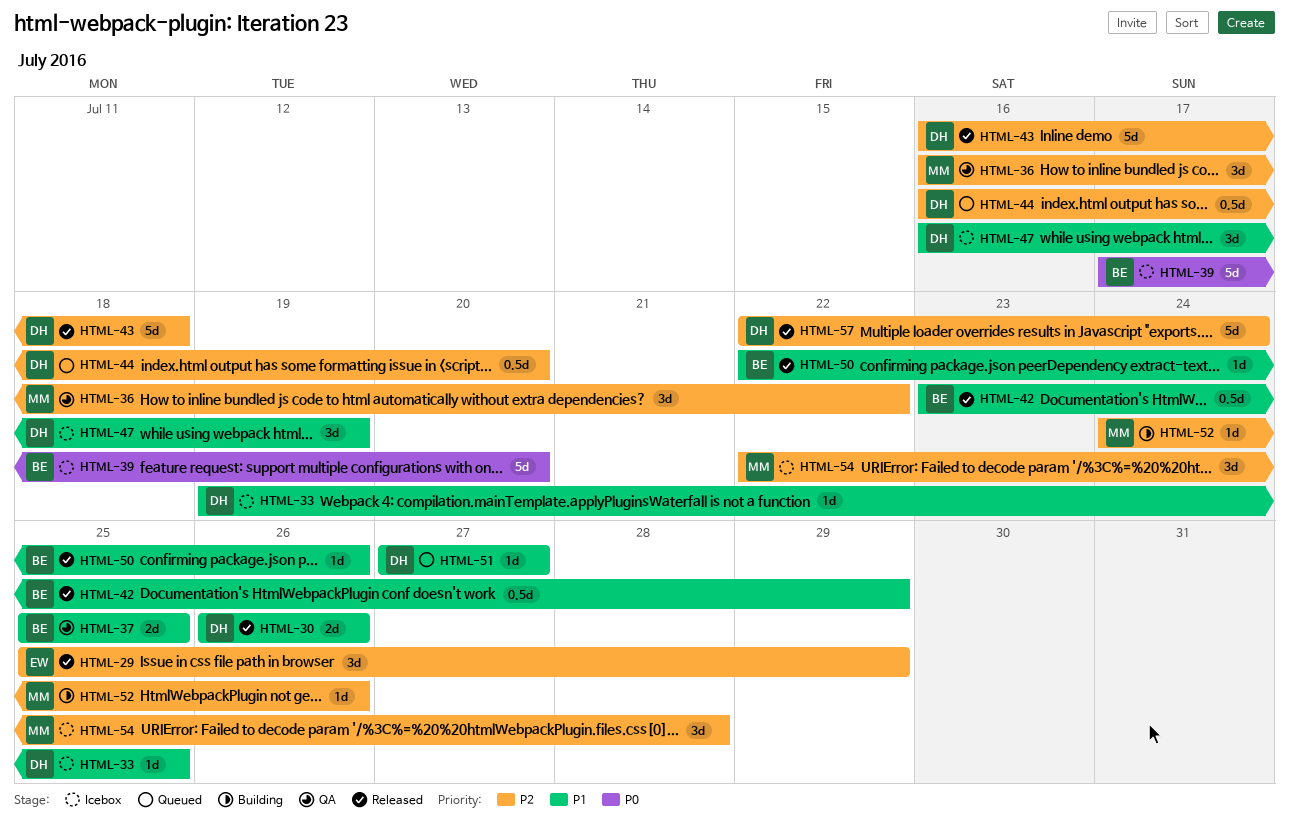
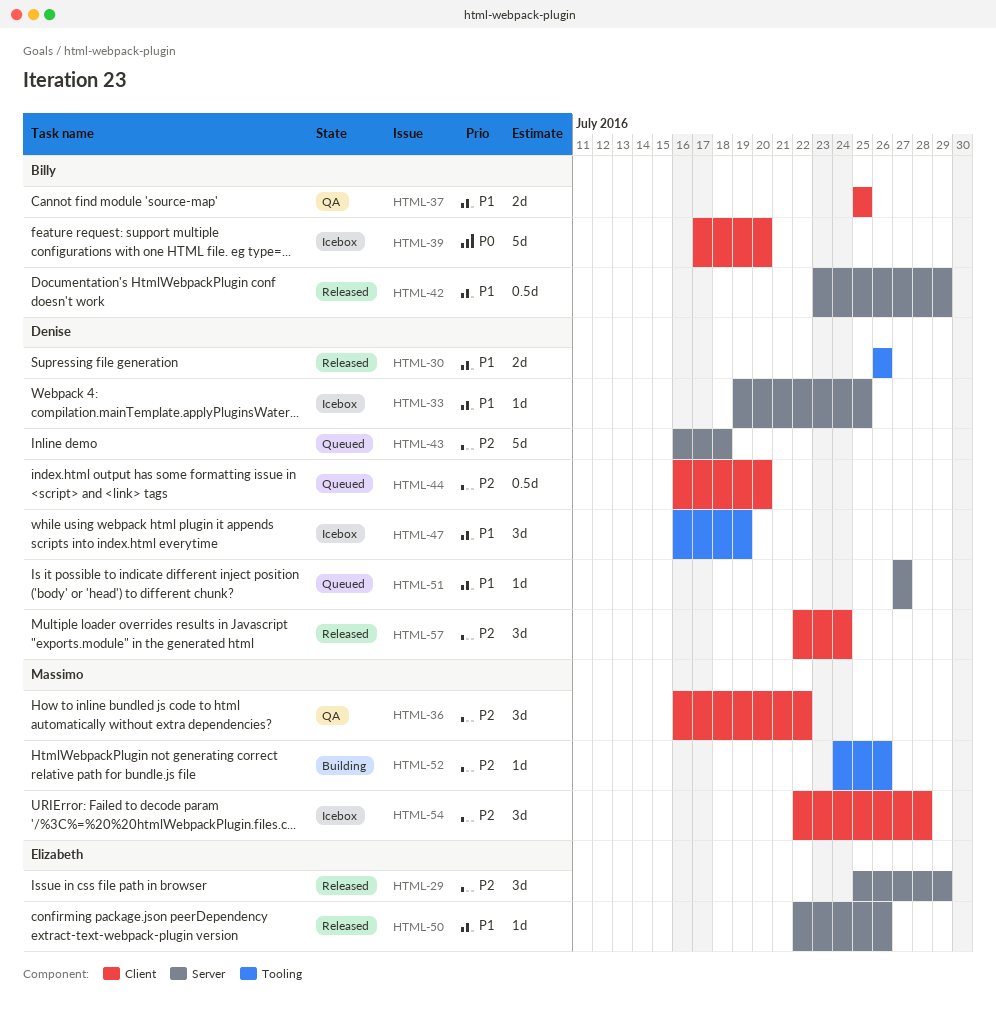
HTML-43, status: Released -> Queued
HTML-50, owner: Billy -> Elizabeth
HTML-57, estimate: 5d -> 3d

